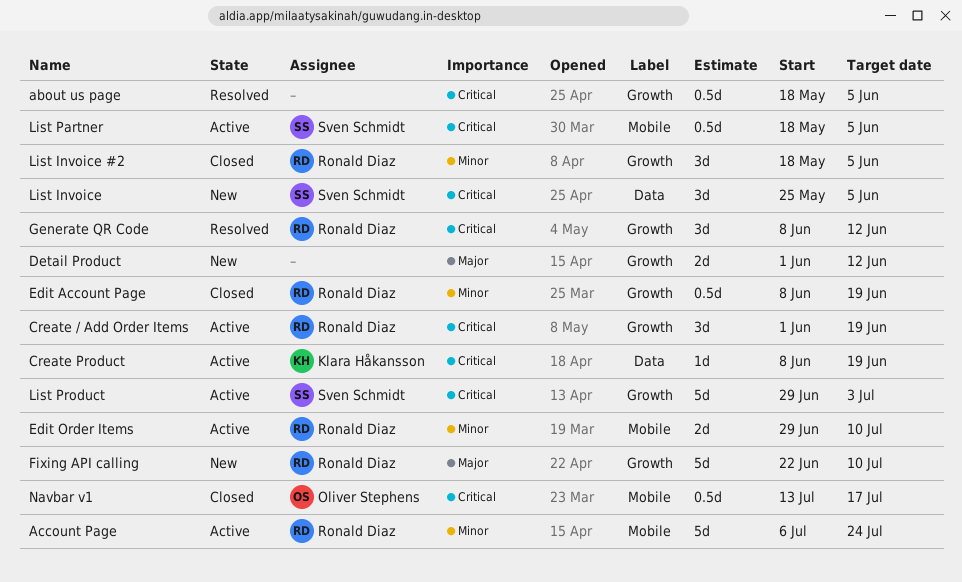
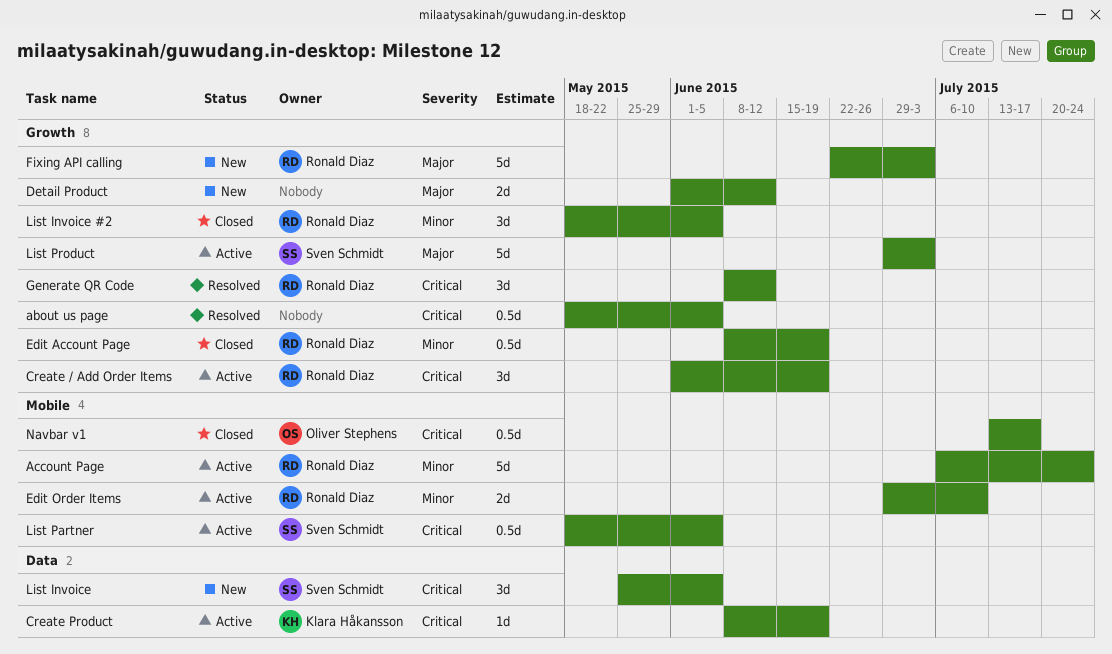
Fixing API calling, due: Jul 10 -> Jul 3
List Product, priority: Critical -> Major

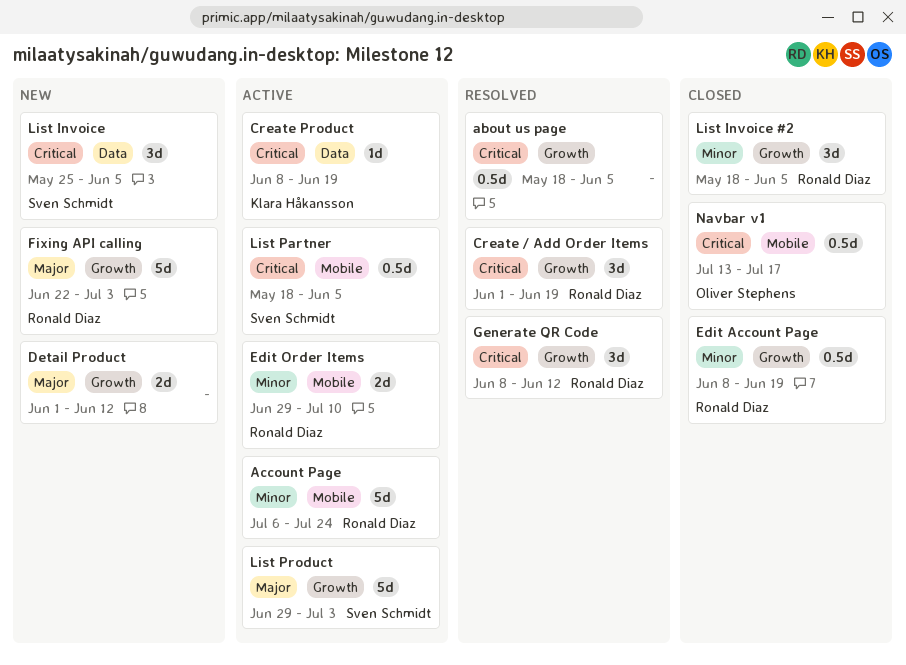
Create / Add Order Items, status: Active -> Resolved

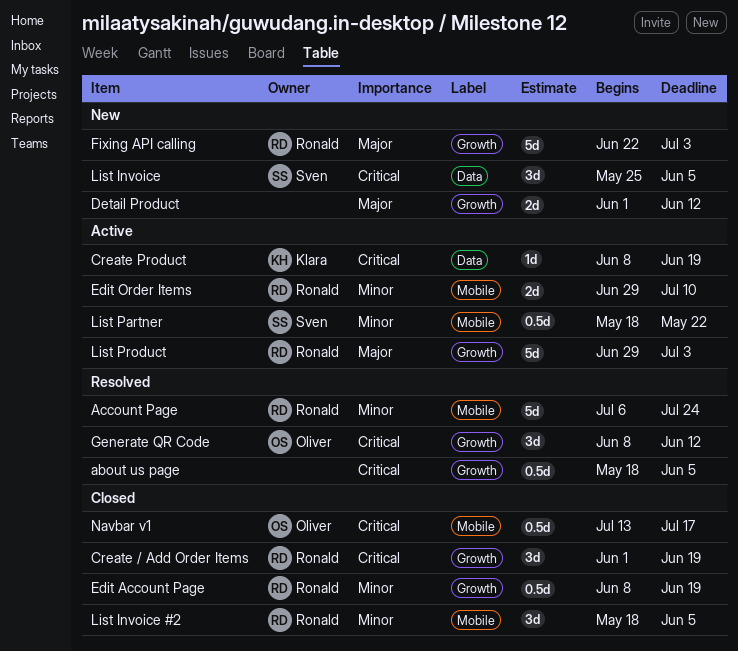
Account Page, status: Active -> Resolved
Create / Add Order Items, status: Resolved -> Closed
Generate QR Code, owner: Ronald Diaz -> Oliver Stephens
List Invoice #2, label: Growth -> Mobile
List Partner, priority: Critical -> Minor
List Partner, due: Jun 5 -> May 22
List Product, owner: Sven Schmidt -> Ronald Diaz

